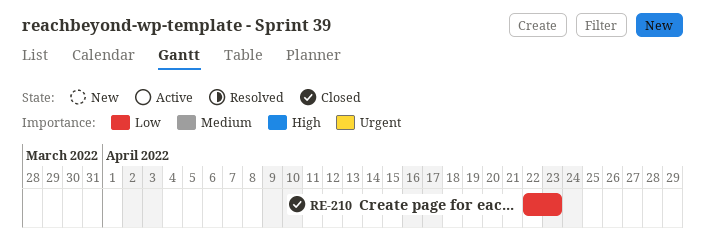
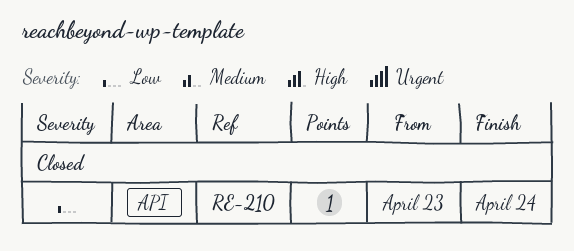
RE-210, start: Apr 22 -> Apr 23
RE-210, due: Apr 23 -> Apr 24

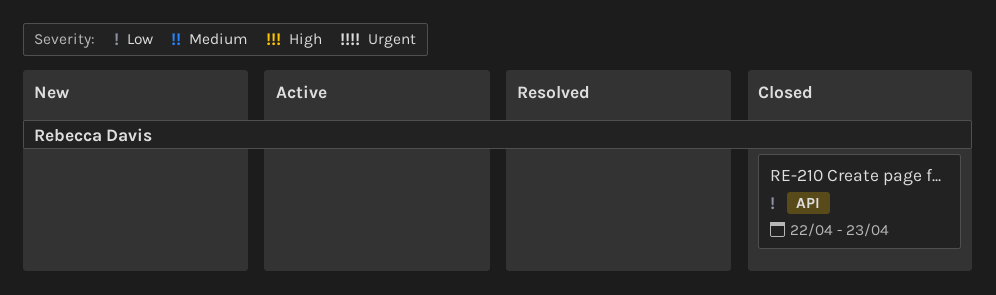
RE-210, start: Apr 23 -> Apr 22
RE-210, due: Apr 24 -> Apr 23

